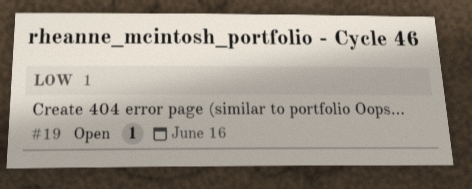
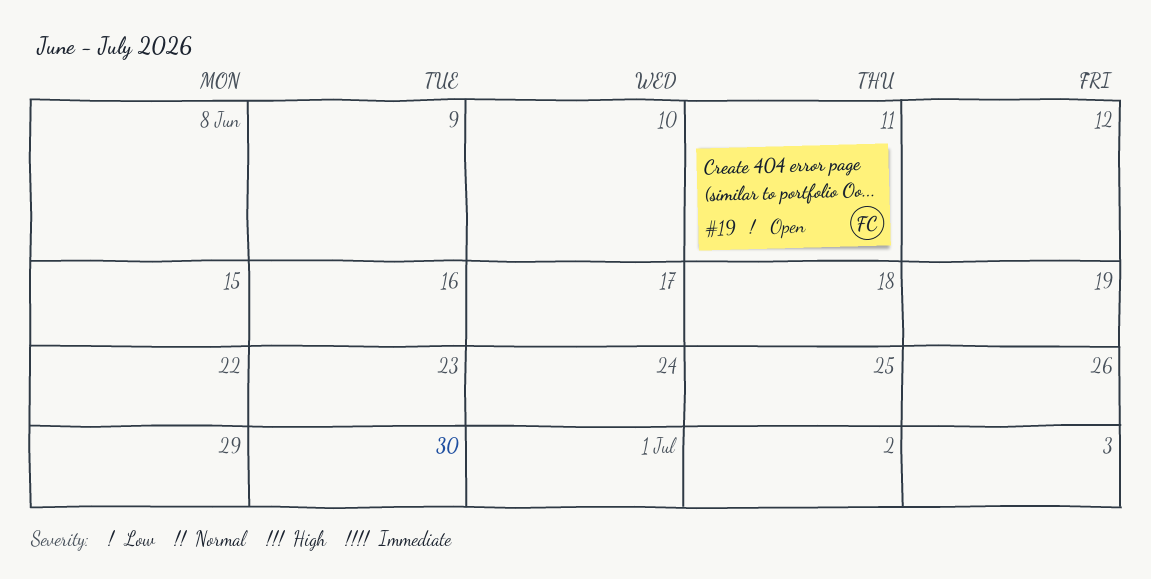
#19, due: Jun 16 -> Jun 11

